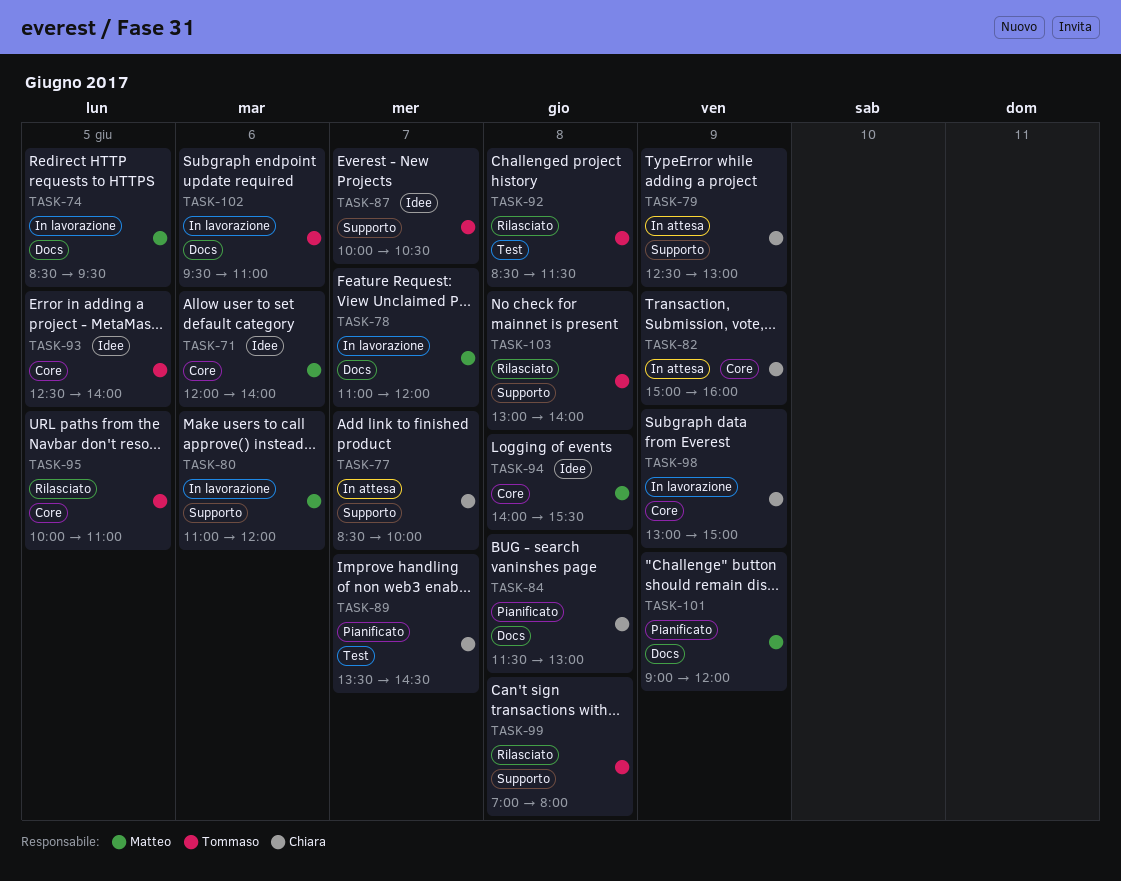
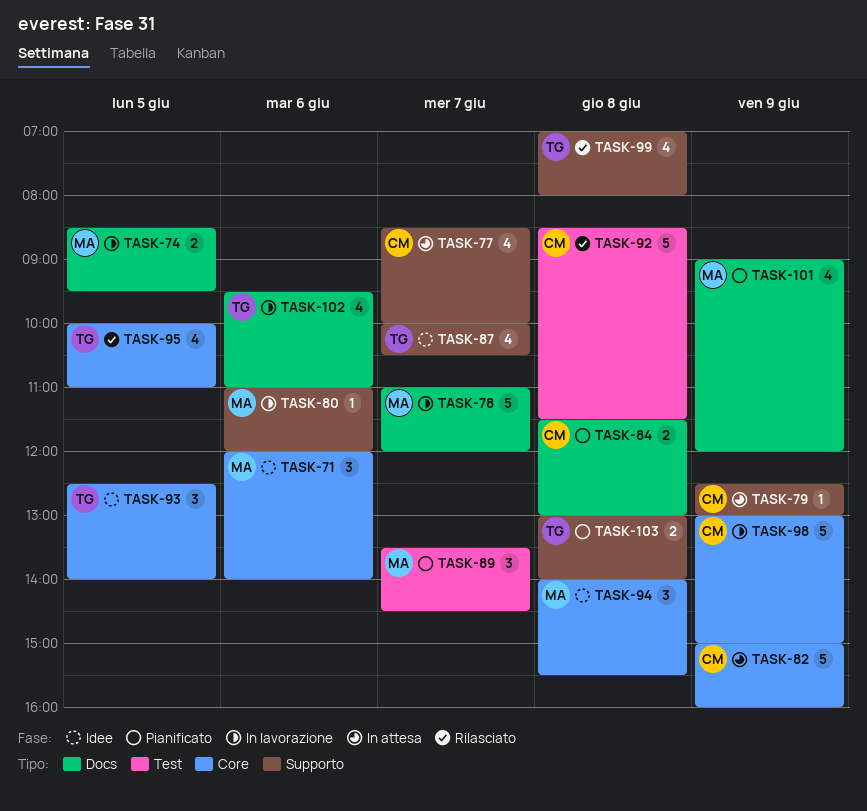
TASK-89, owner: Chiara -> Matteo
TASK-92, owner: Tommaso -> Chiara
TASK-103, status: Rilasciato -> Pianificato

